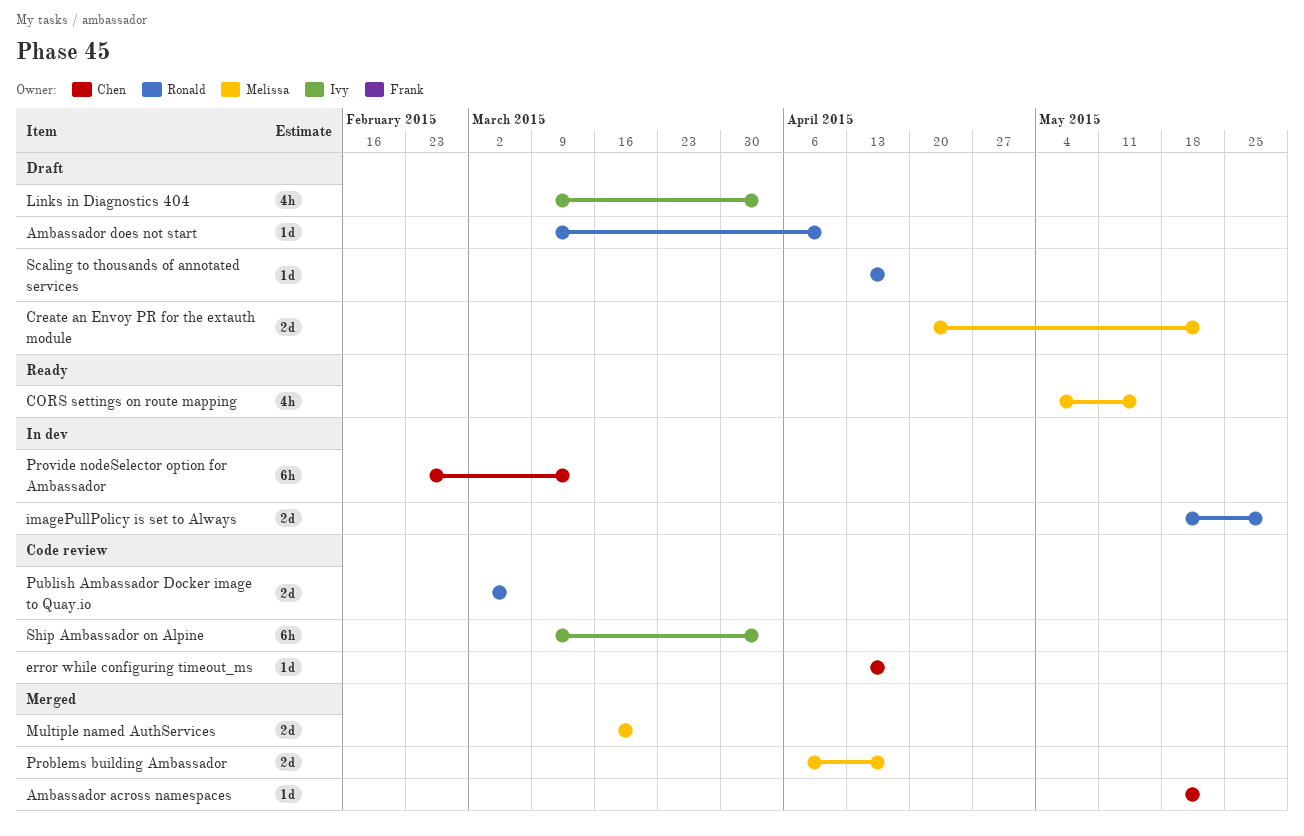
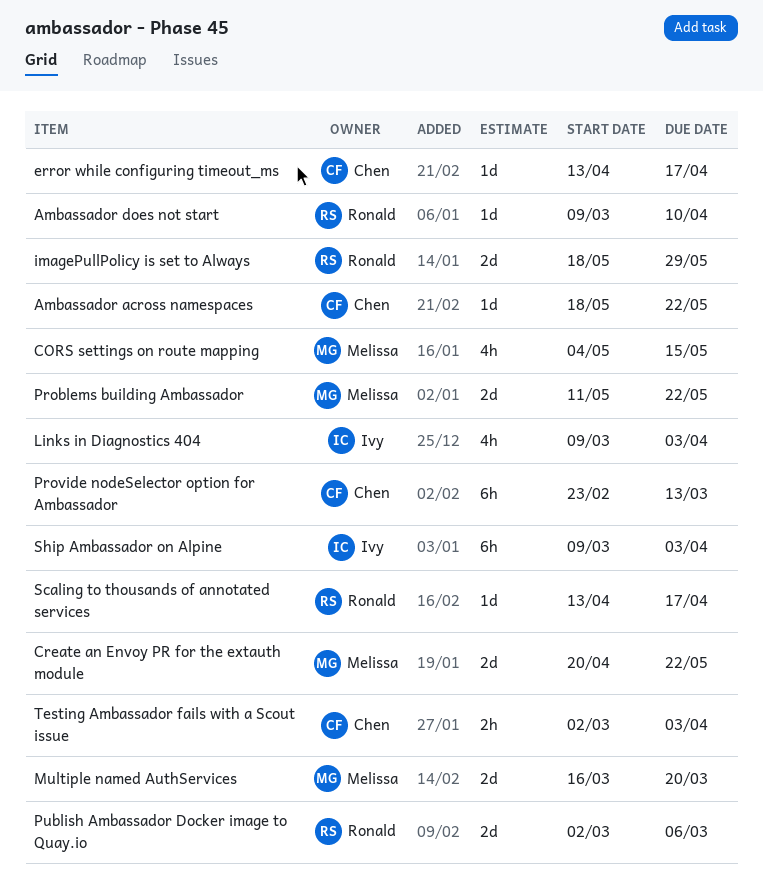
Problems building Ambassador, start: Apr 6 -> May 11
Problems building Ambassador, due: Apr 17 -> May 22
Testing Ambassador fails with a Scout issue: none -> present

